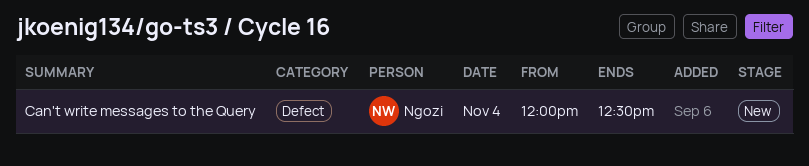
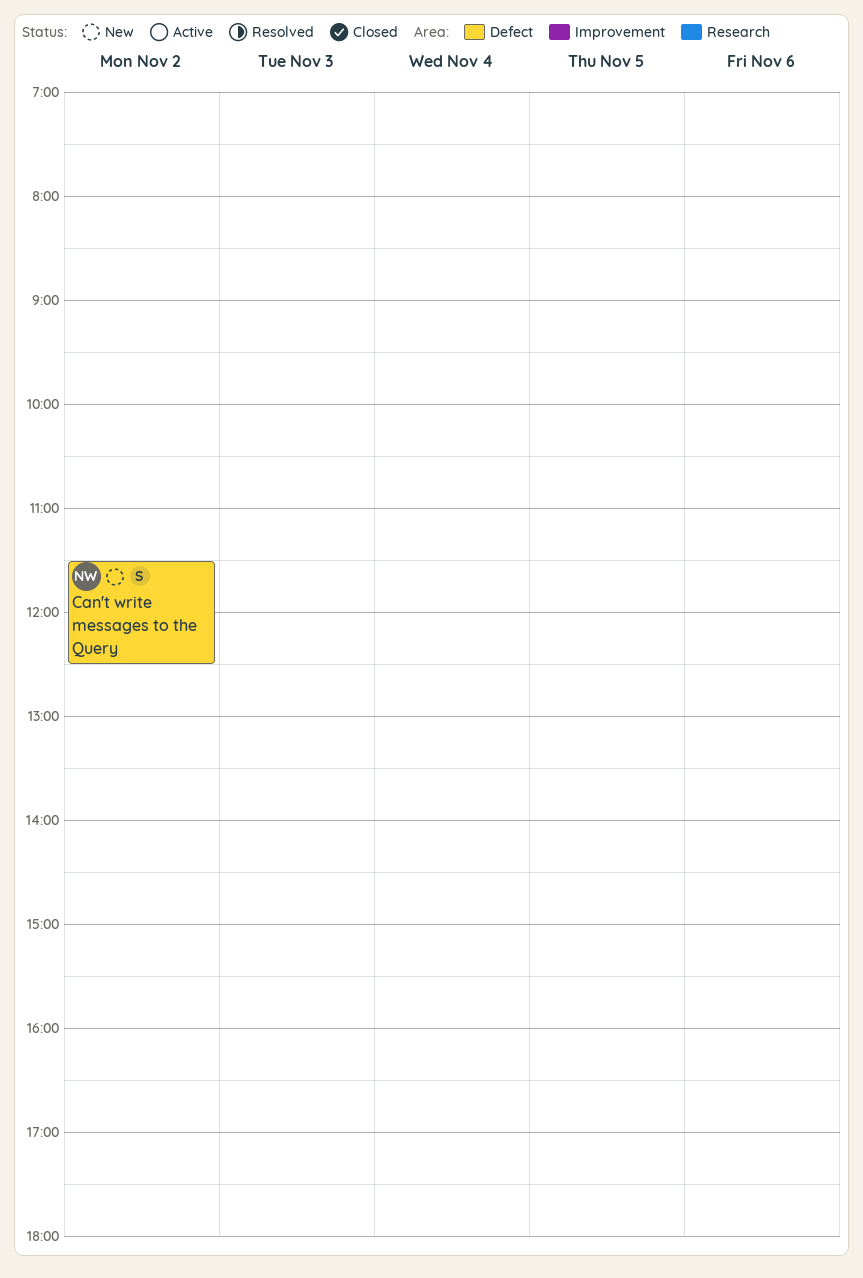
Can't write messages to the Query, day: Nov 4 -> Nov 2
Can't write messages to the Query, begins: 12:00 -> 11:30

